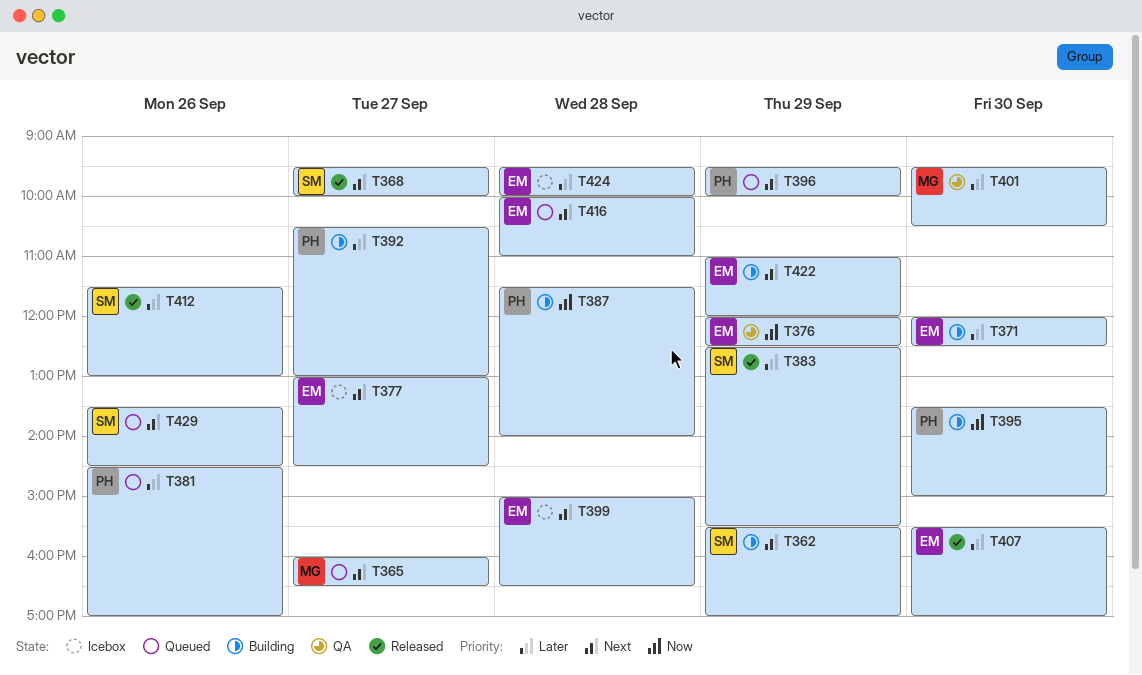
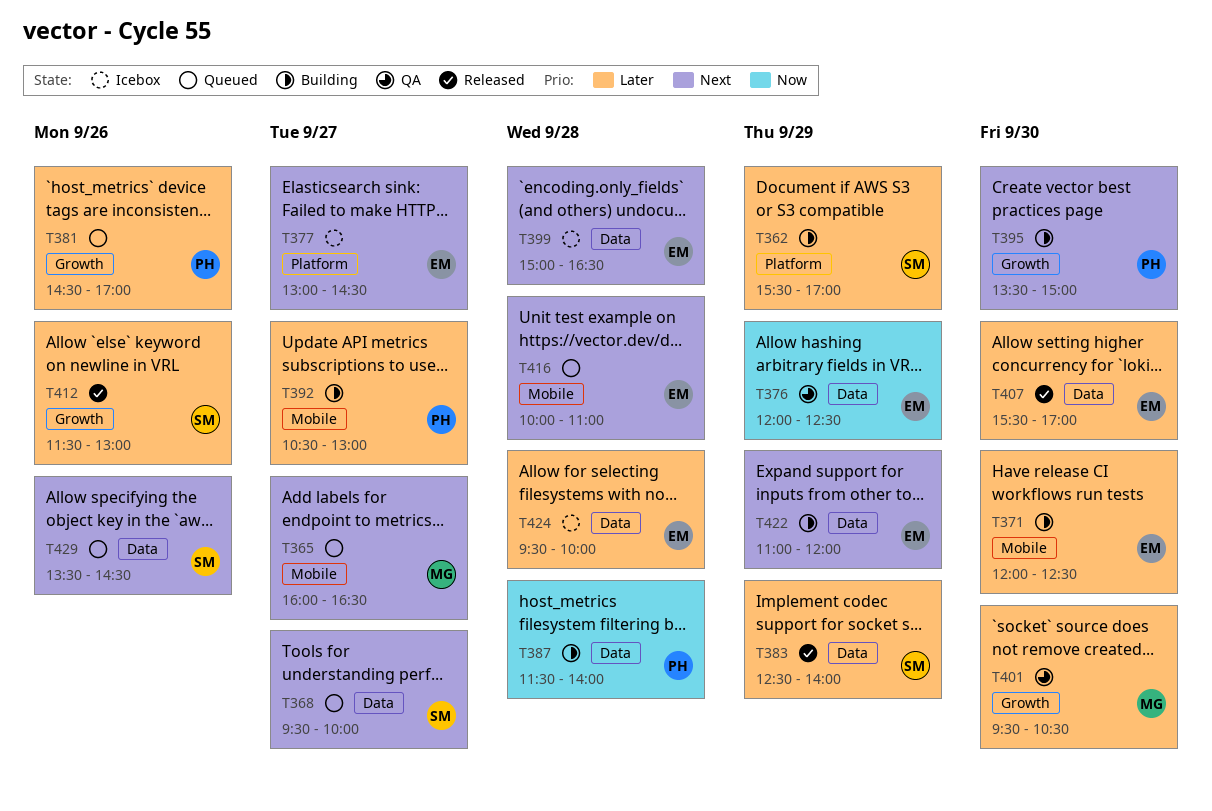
T362, priority: Next -> Later
T368, status: Released -> Queued
T383, ends: 15:30 -> 14:00
T395, priority: Now -> Next
T396: present -> none

